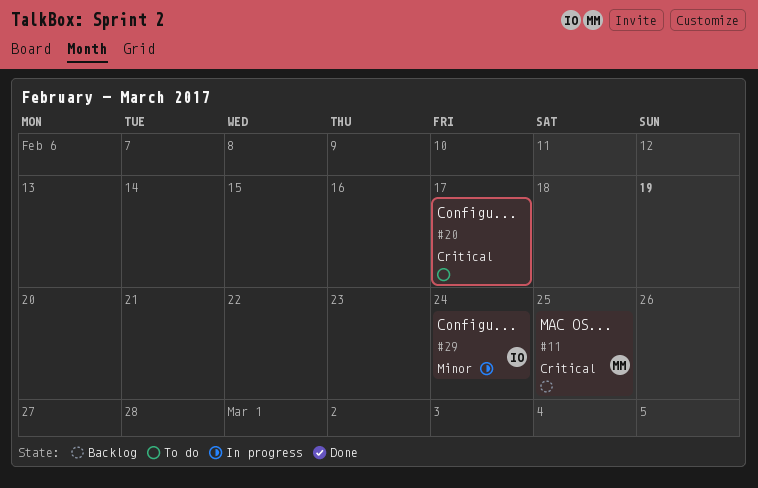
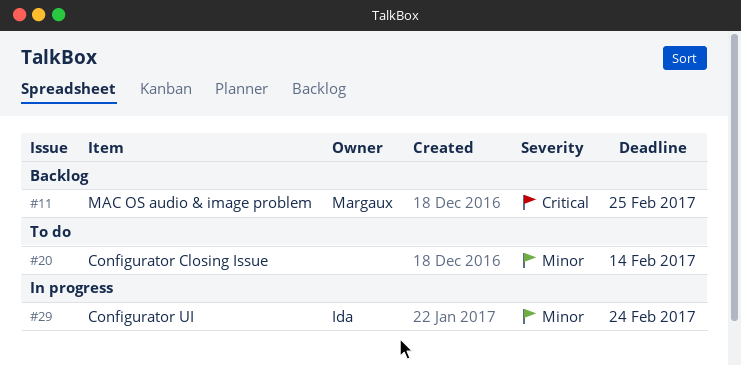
#20, priority: Critical -> Minor
#20, due: Feb 17 -> Feb 14

